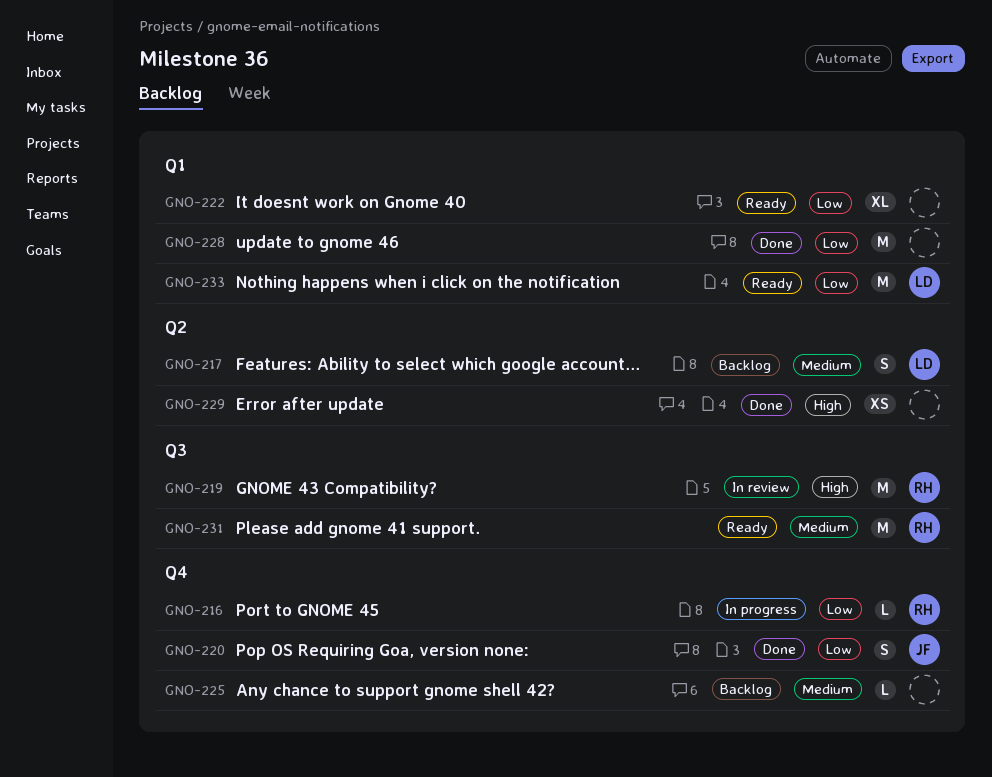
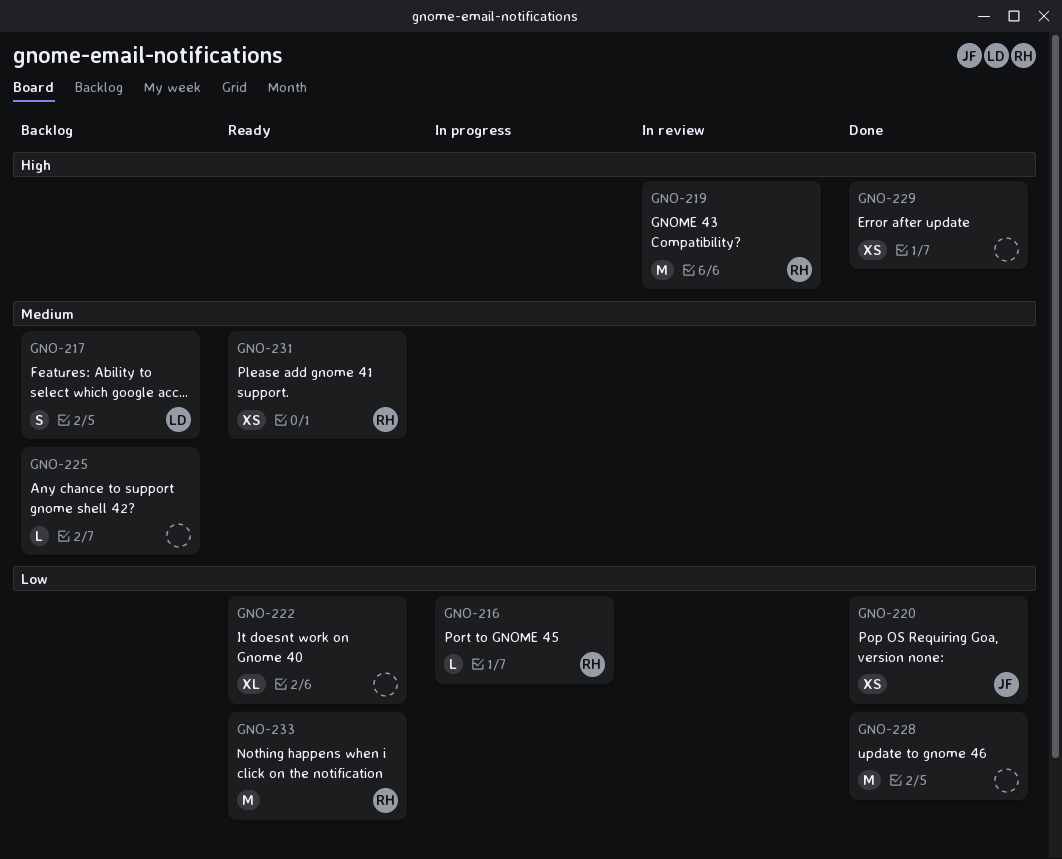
GNO-220, estimate: S -> XS
GNO-231, estimate: M -> XS
GNO-233, owner: LD -> RH

